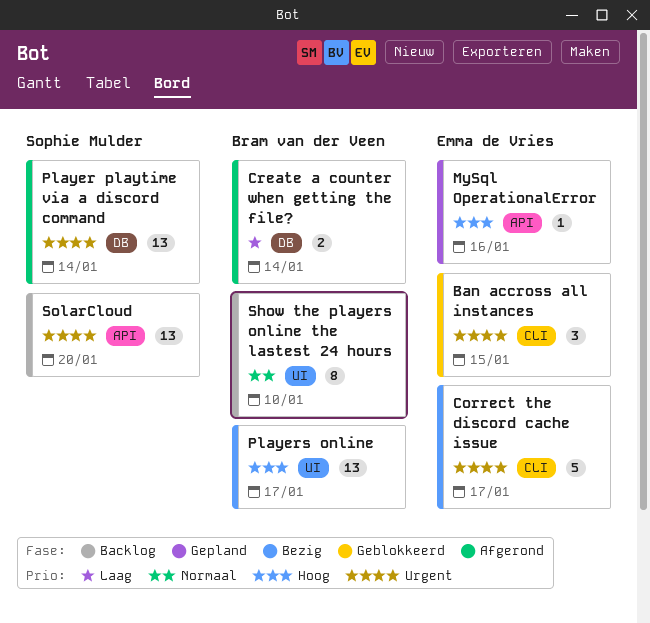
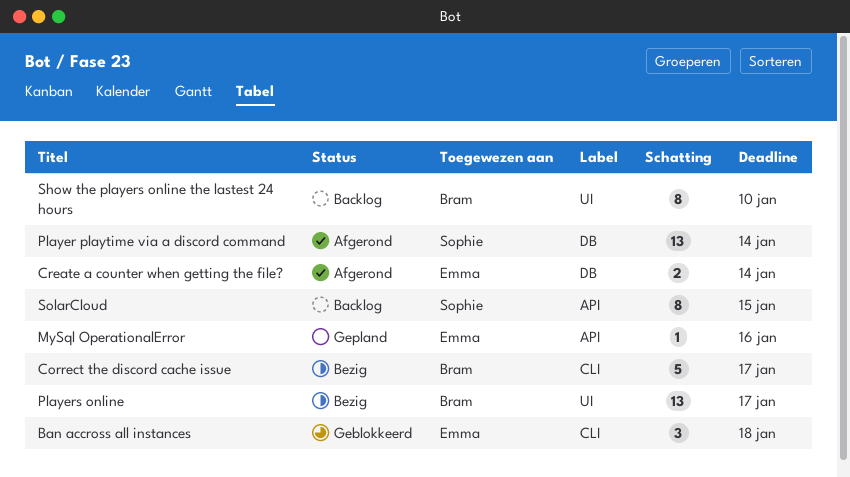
Ban accross all instances, due: Jan 15 -> Jan 18
Correct the discord cache issue, owner: Emma de Vries -> Bram van der Veen
Create a counter when getting the file?, owner: Bram van der Veen -> Emma de Vries
SolarCloud, estimate: 13 -> 8
SolarCloud, due: Jan 20 -> Jan 15

